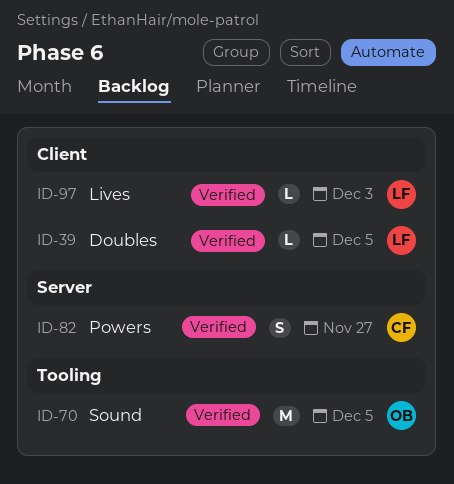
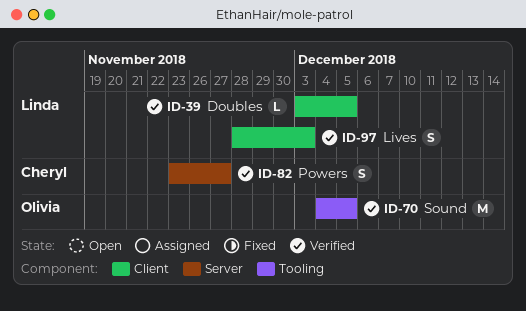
ID-97, estimate: L -> S

